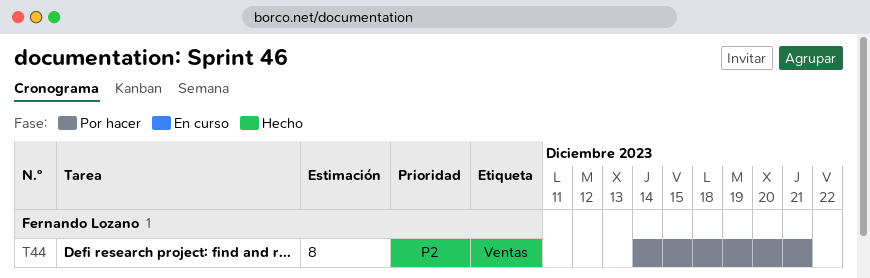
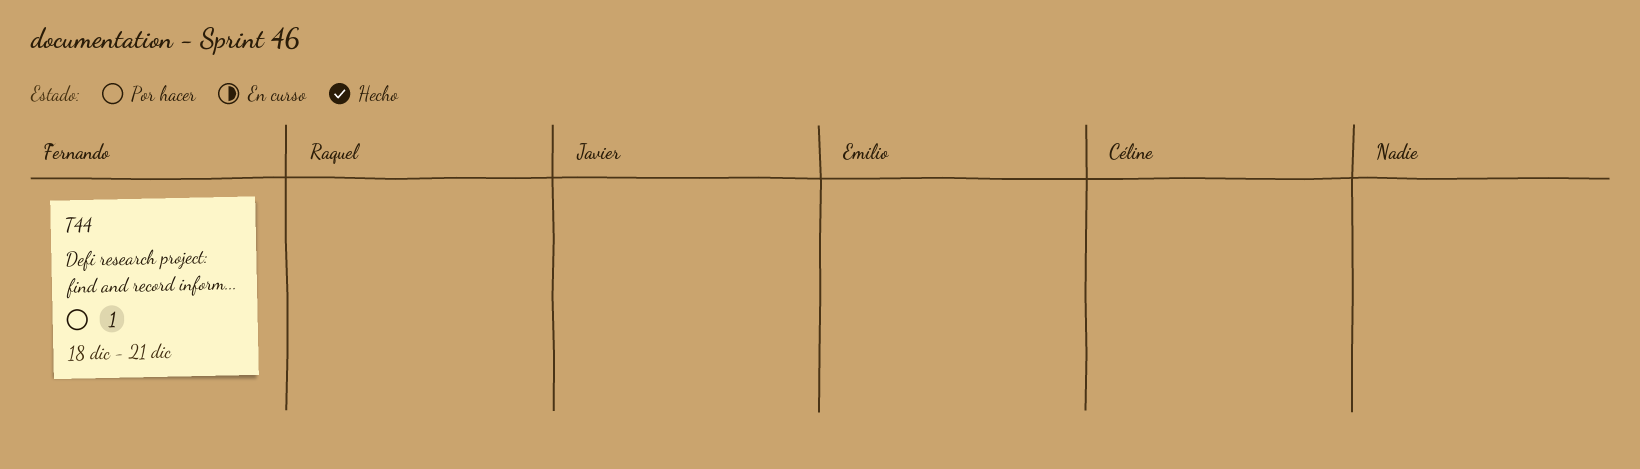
T44, estimate: 8 -> 1
T44, start: Dec 14 -> Dec 18

